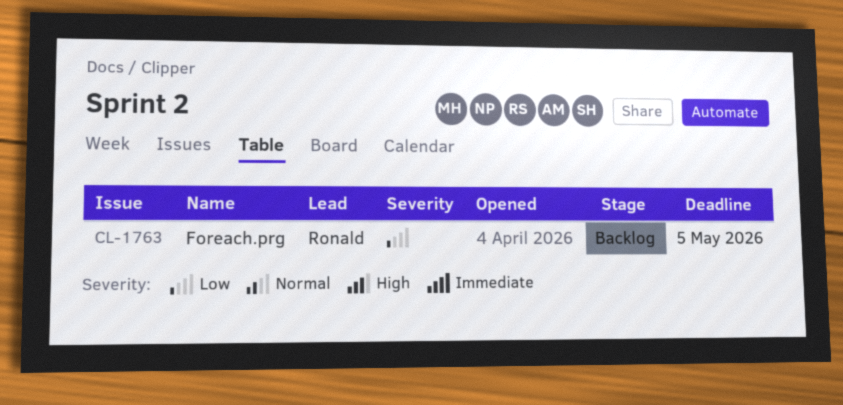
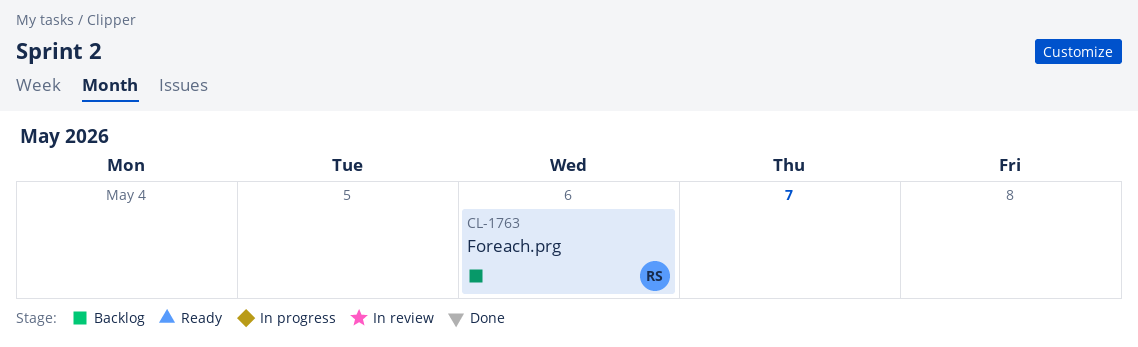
CL-1763, due: May 5 -> May 6

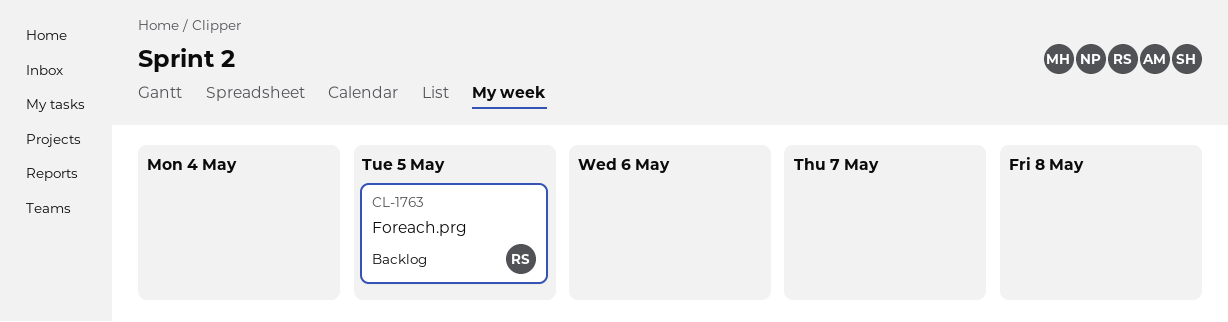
CL-1763, due: May 6 -> May 5

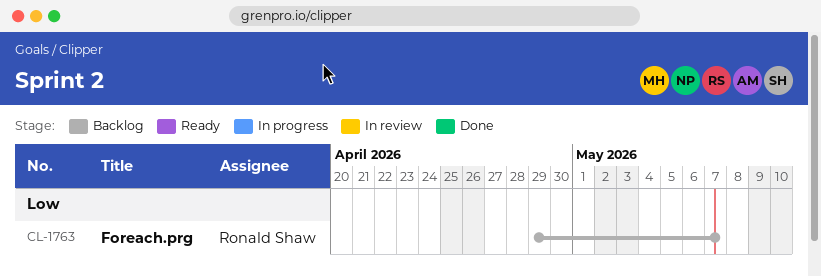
CL-1763, due: May 5 -> May 7

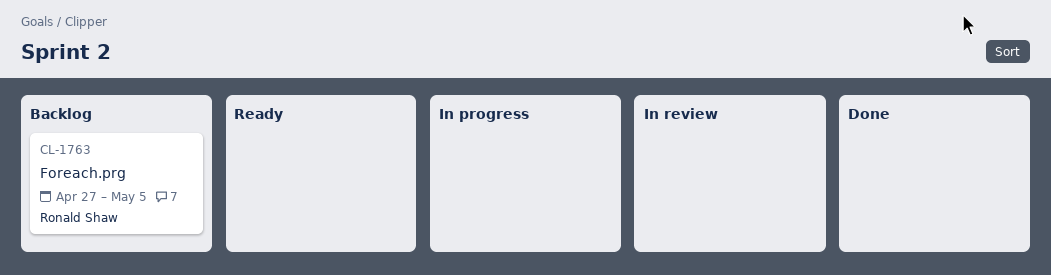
CL-1763, start: Apr 29 -> Apr 27
CL-1763, due: May 7 -> May 5

